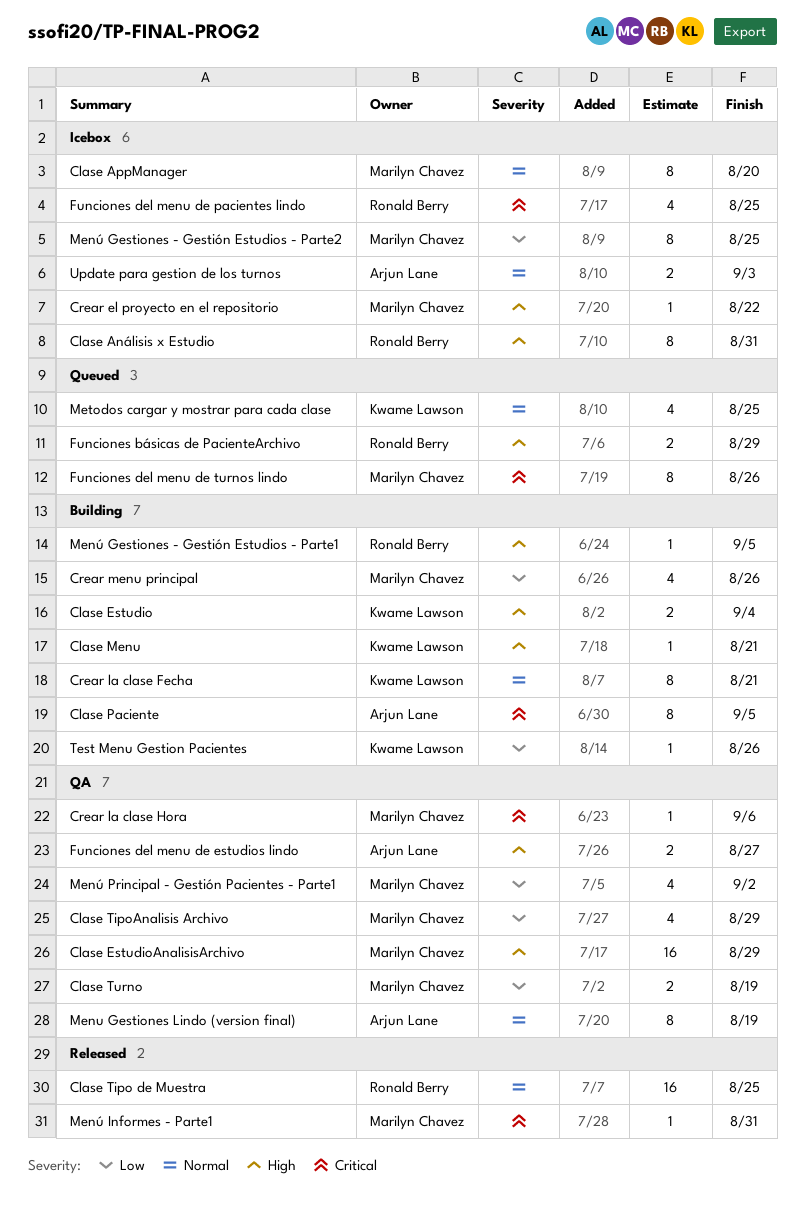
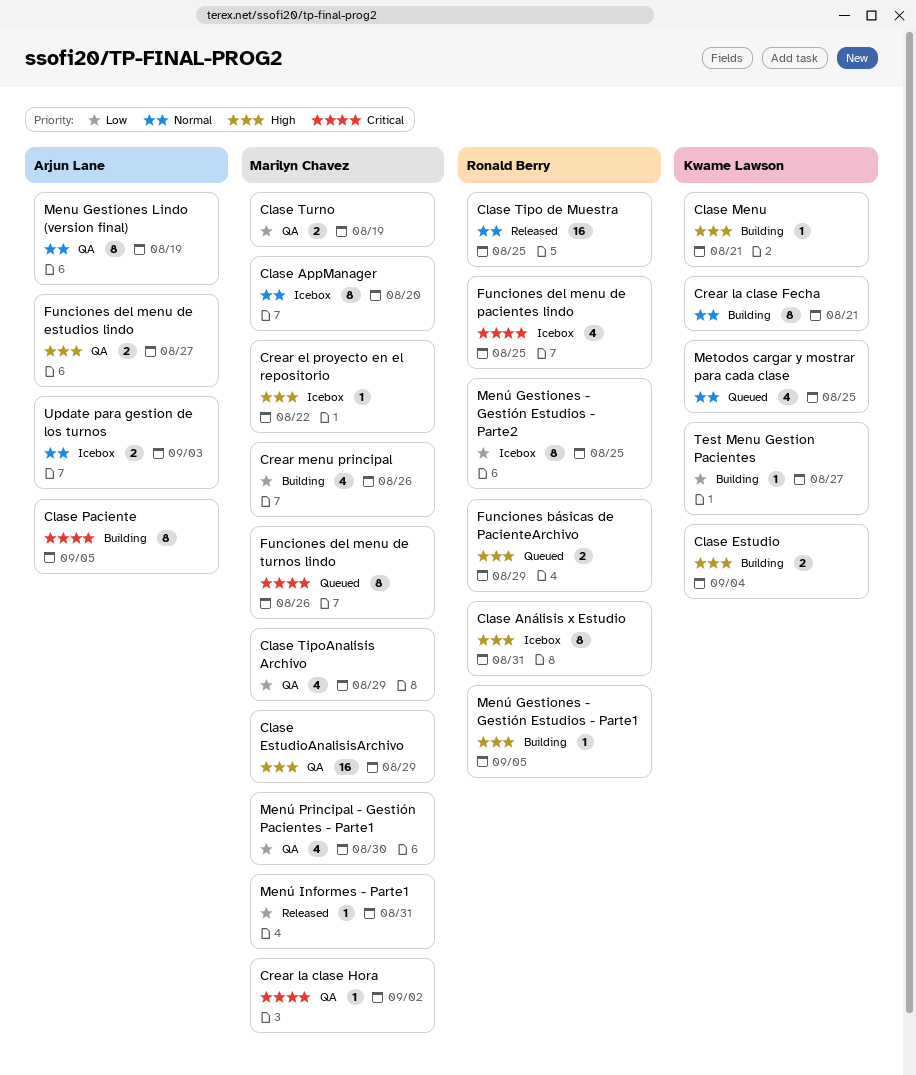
Crear la clase Hora, due: Sep 6 -> Sep 2
Menú Gestiones - Gestión Estudios - Parte2, owner: Marilyn Chavez -> Ronald Berry
Menú Informes - Parte1, priority: Critical -> Low
Menú Principal - Gestión Pacientes - Parte1, due: Sep 2 -> Aug 30
Test Menu Gestion Pacientes, due: Aug 26 -> Aug 27

